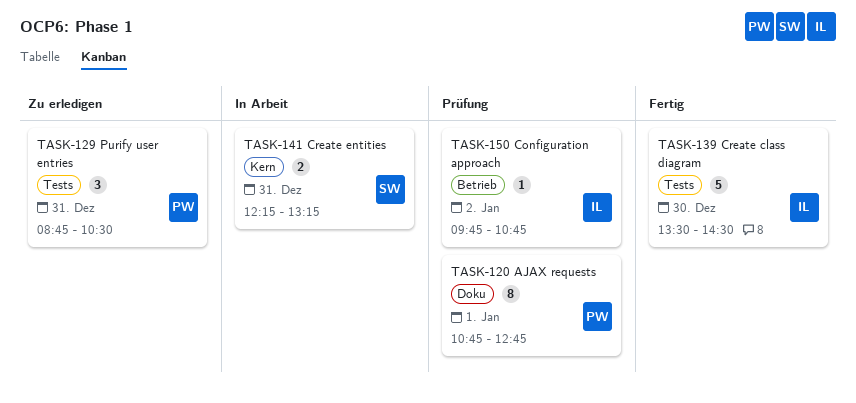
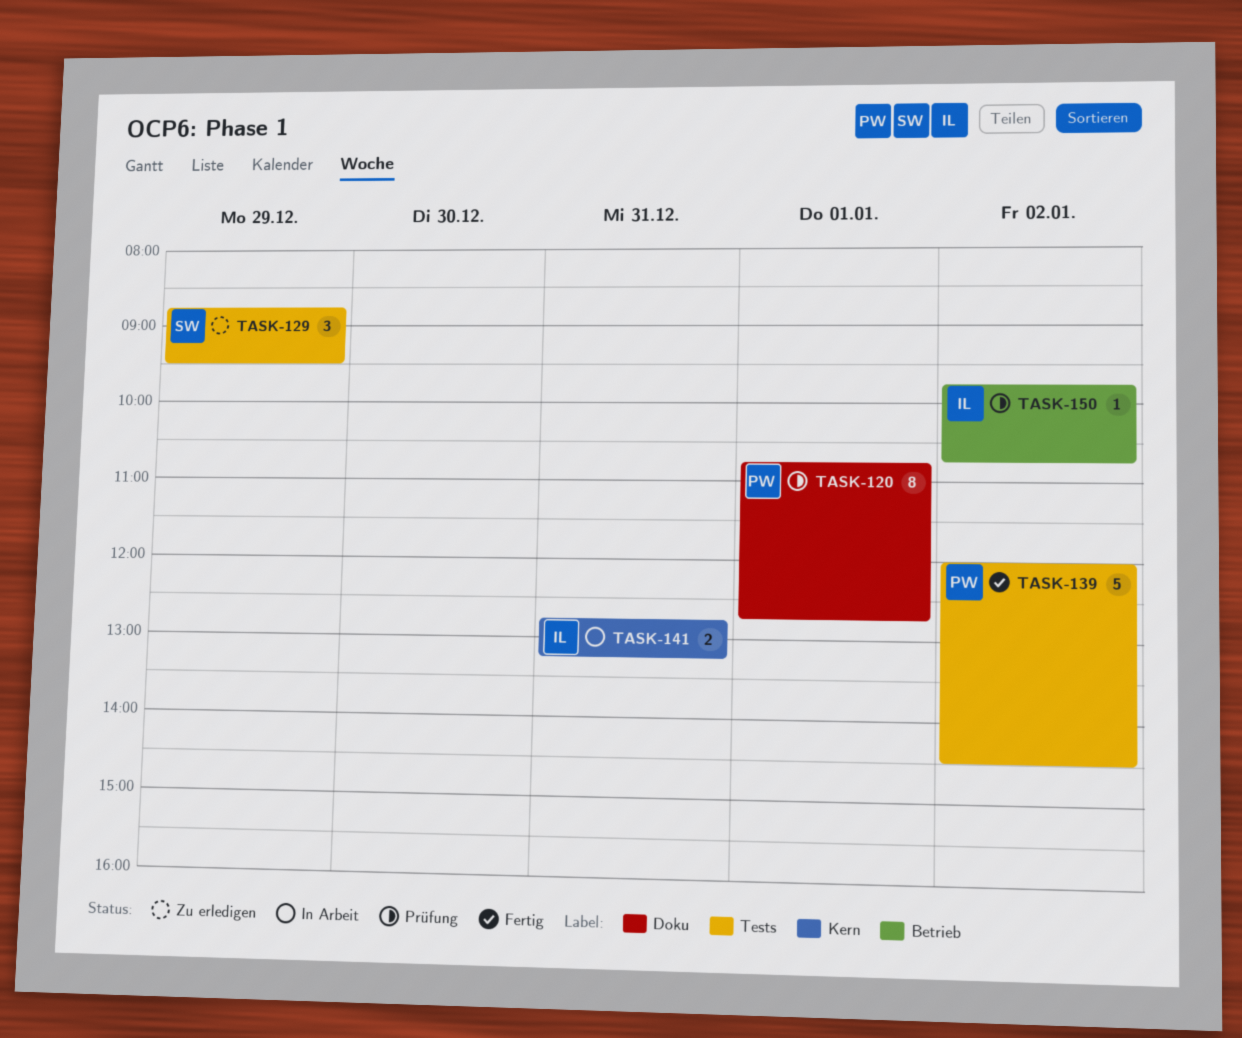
TASK-129, owner: PW -> SW
TASK-129, day: Dec 31 -> Dec 29
TASK-129, ends: 10:30 -> 09:30
TASK-139, owner: IL -> PW
TASK-139, day: Dec 30 -> Jan 2
TASK-139, begins: 13:30 -> 12:00
TASK-141, owner: SW -> IL
TASK-141, begins: 12:15 -> 12:45

